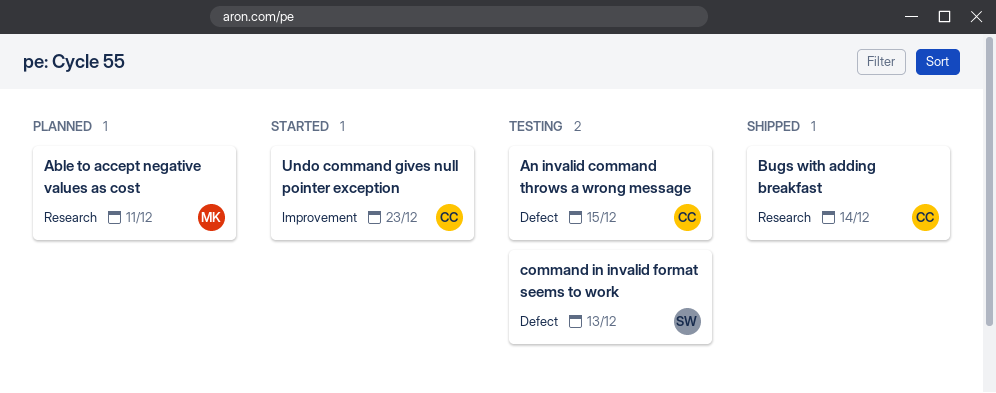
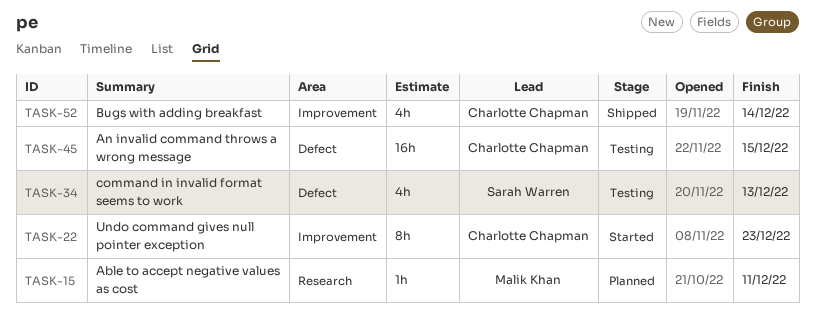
Bugs with adding breakfast, label: Research -> Improvement

